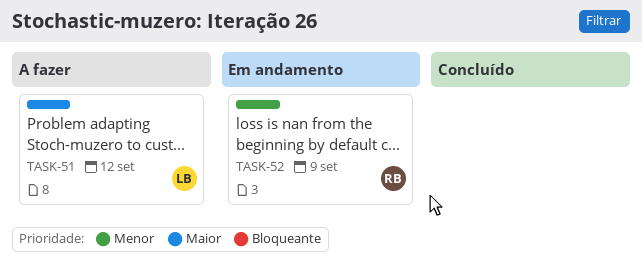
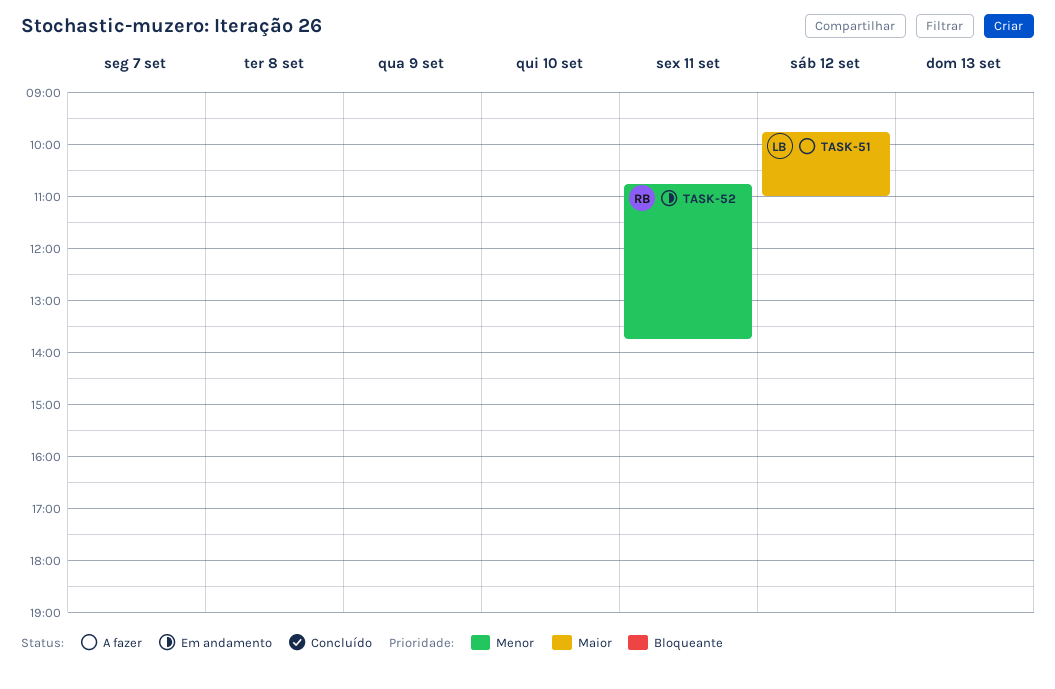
TASK-52, day: Sep 9 -> Sep 11

